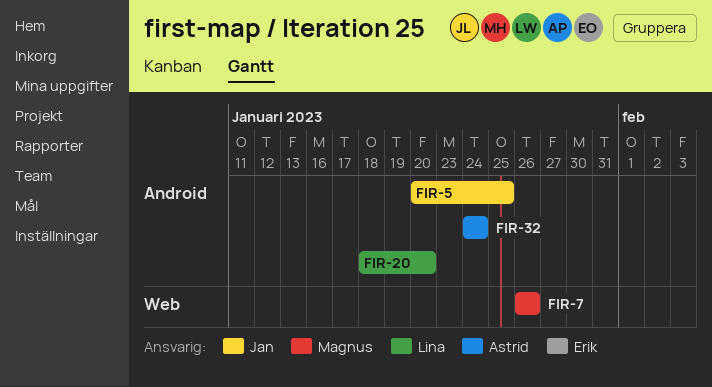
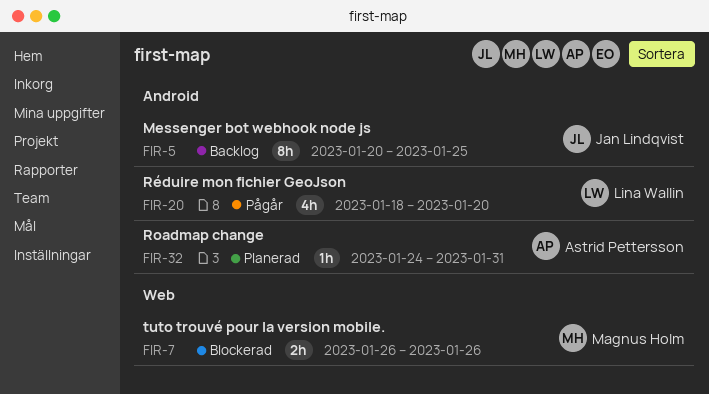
FIR-32, due: Jan 24 -> Jan 31

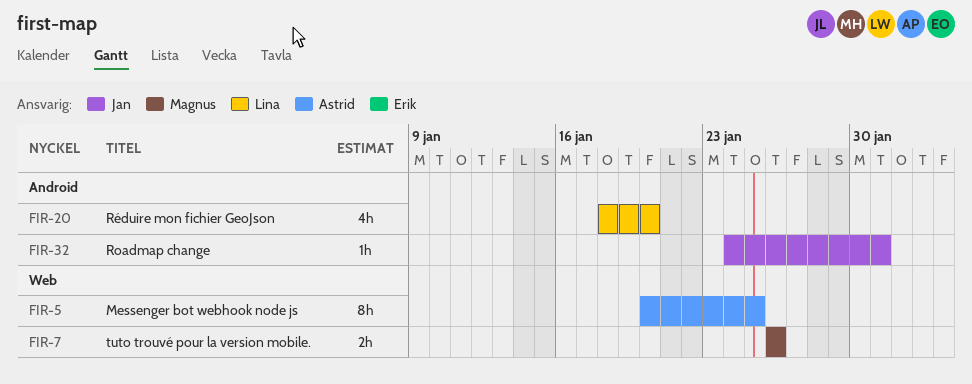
FIR-5, owner: Jan Lindqvist -> Astrid Pettersson
FIR-5, label: Android -> Web
FIR-32, owner: Astrid Pettersson -> Jan Lindqvist

